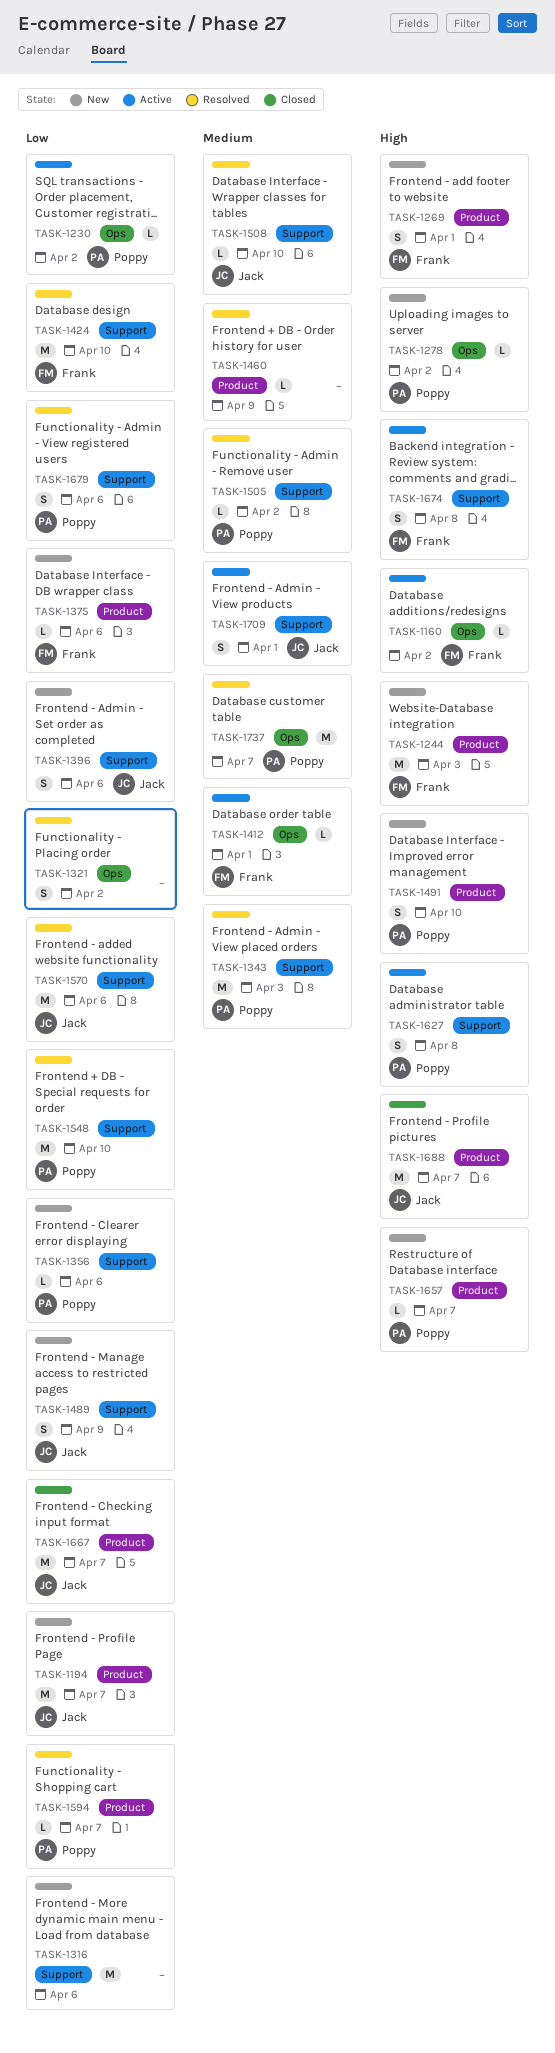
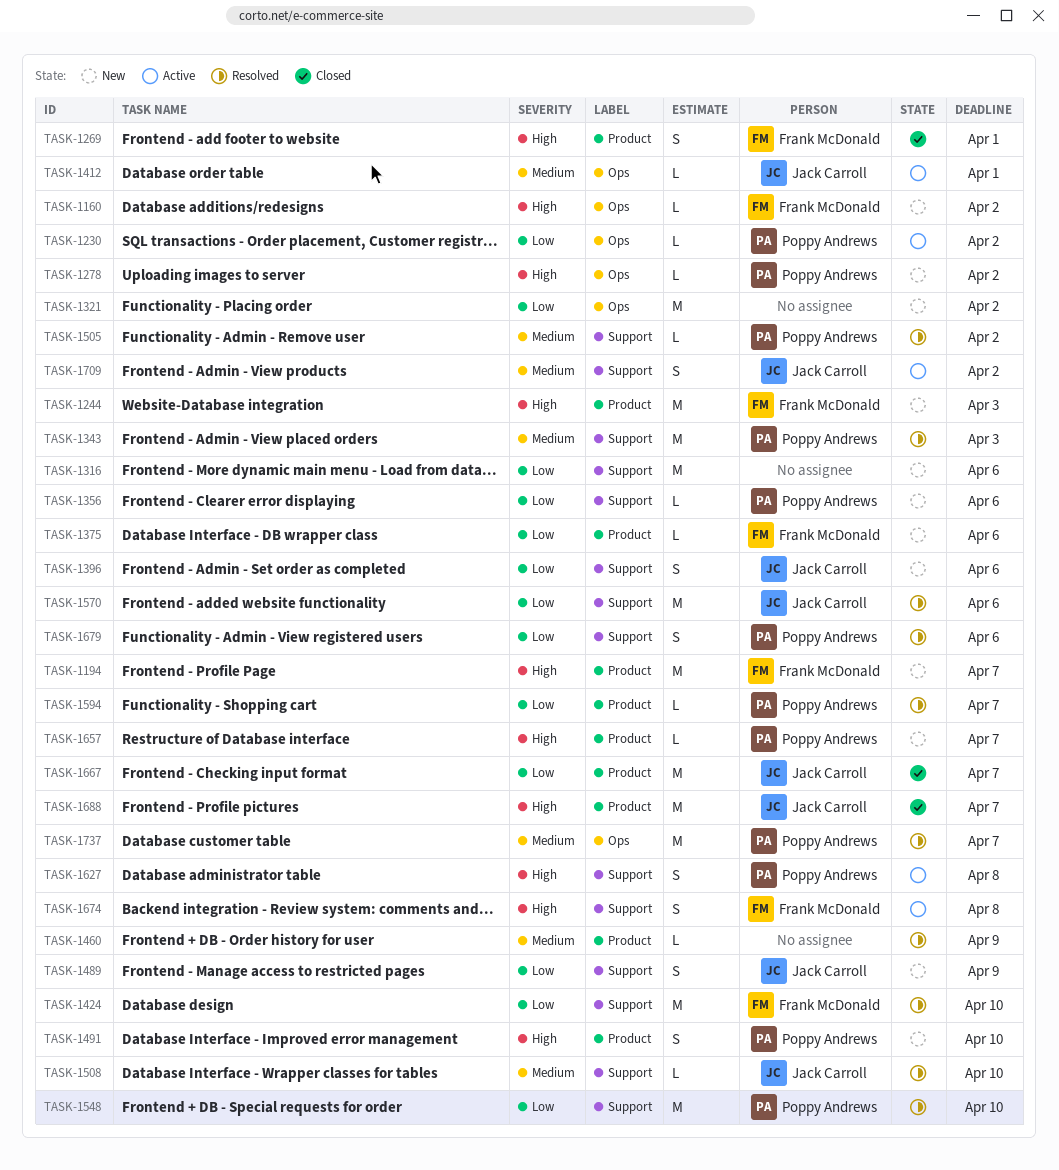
TASK-1160, status: Active -> New
TASK-1194, owner: Jack Carroll -> Frank McDonald
TASK-1194, priority: Low -> High
TASK-1269, status: New -> Closed
TASK-1321, status: Resolved -> New
TASK-1321, estimate: S -> M
TASK-1412, owner: Frank McDonald -> Jack Carroll
TASK-1709, due: Apr 1 -> Apr 2

